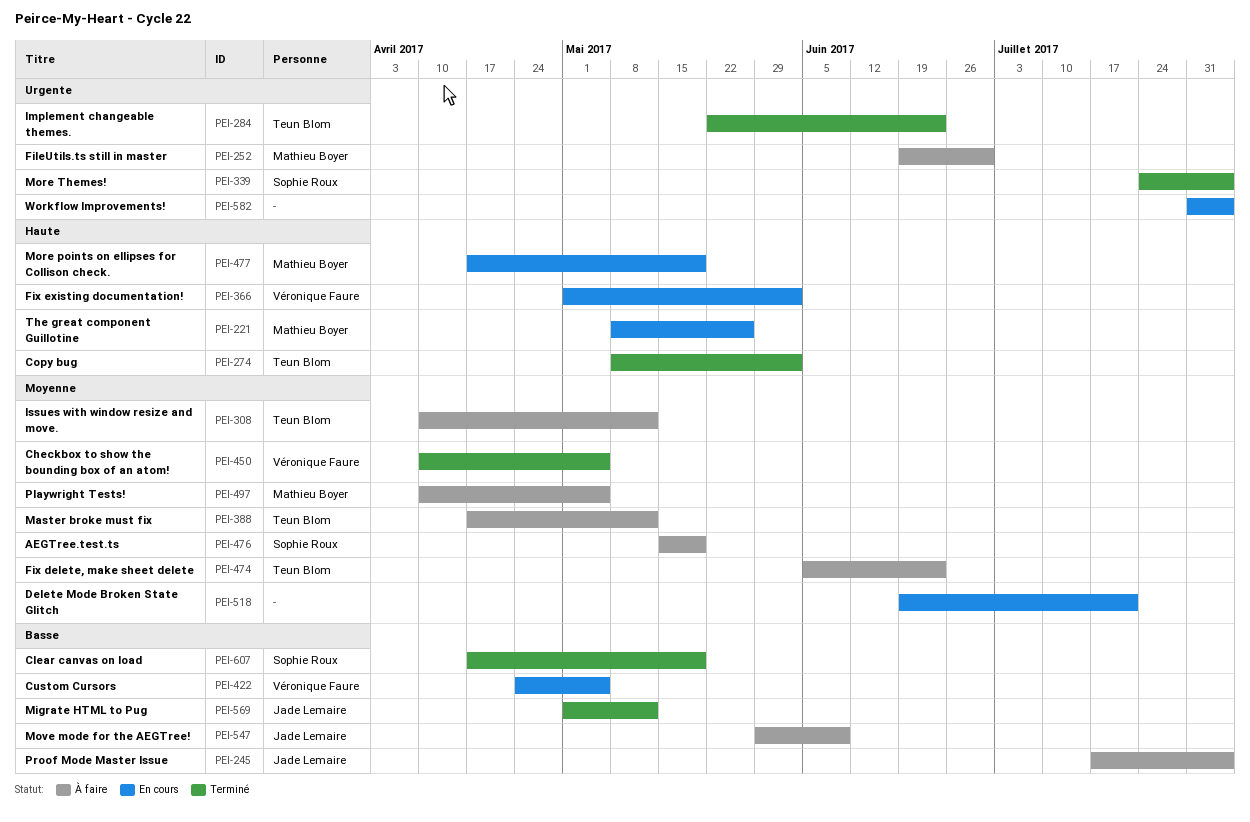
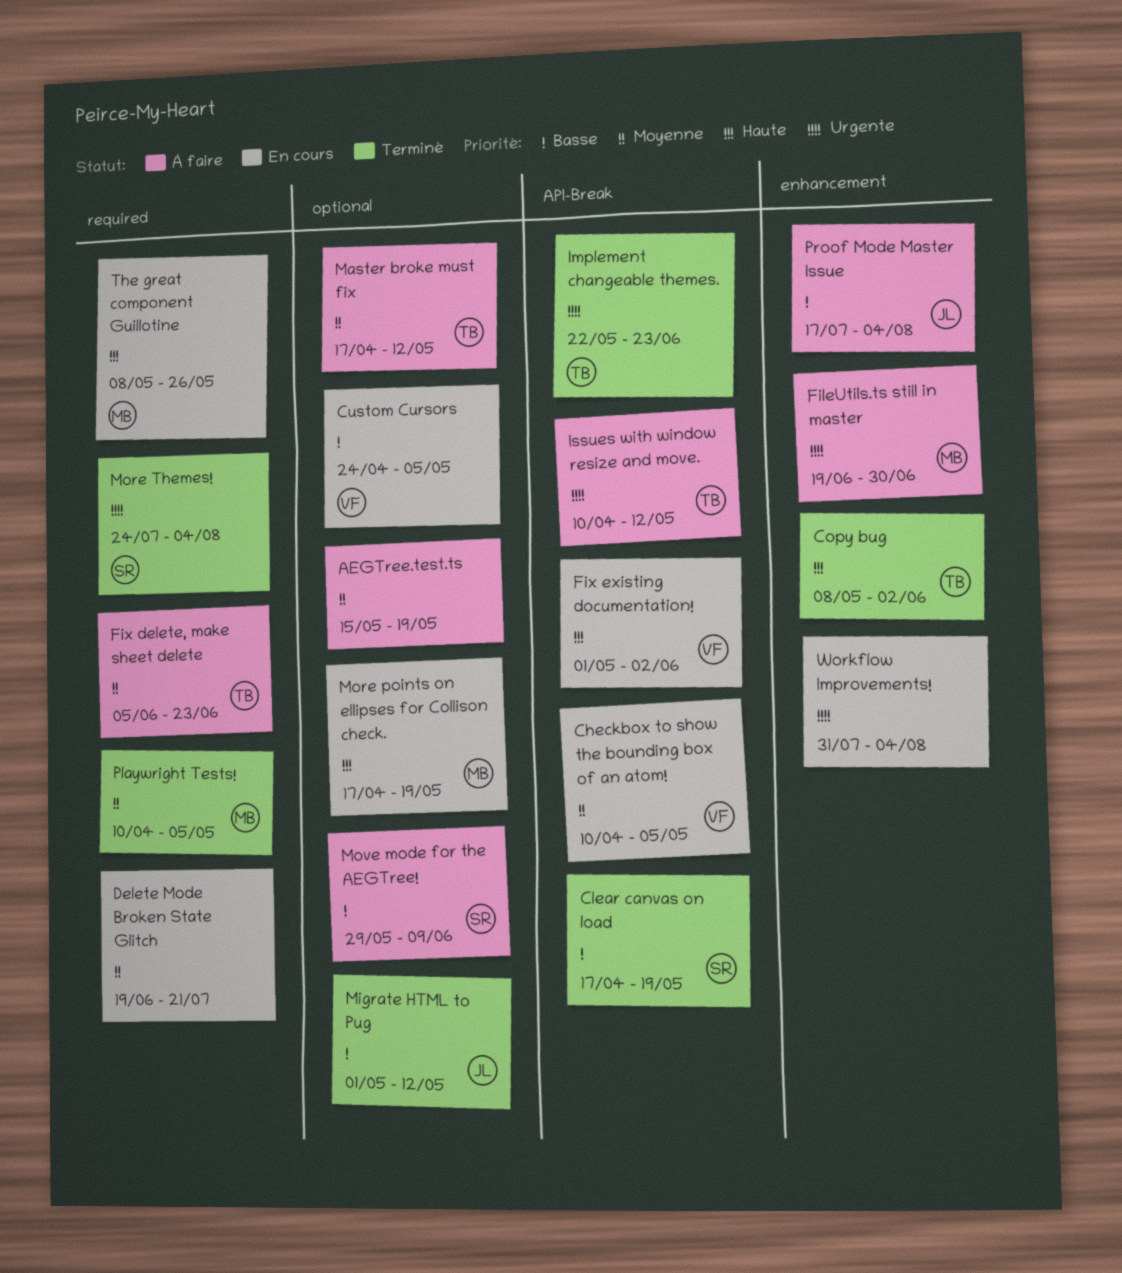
AEGTree.test.ts, owner: Sophie Roux -> none
Checkbox to show the bounding box of an atom!, status: Terminé -> En cours
Issues with window resize and move., priority: Moyenne -> Urgente
Move mode for the AEGTree!, owner: Jade Lemaire -> Sophie Roux
Playwright Tests!, status: À faire -> Terminé

